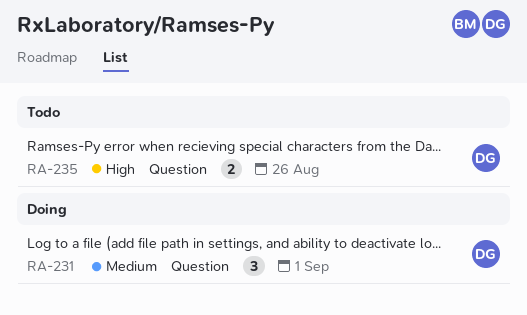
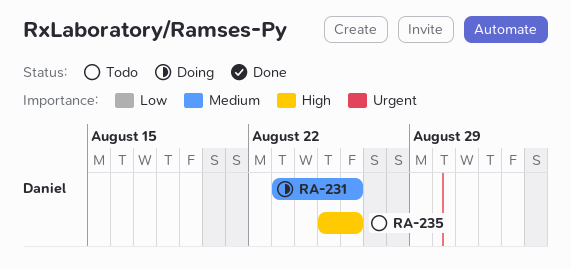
RA-231, due: Sep 1 -> Aug 26

